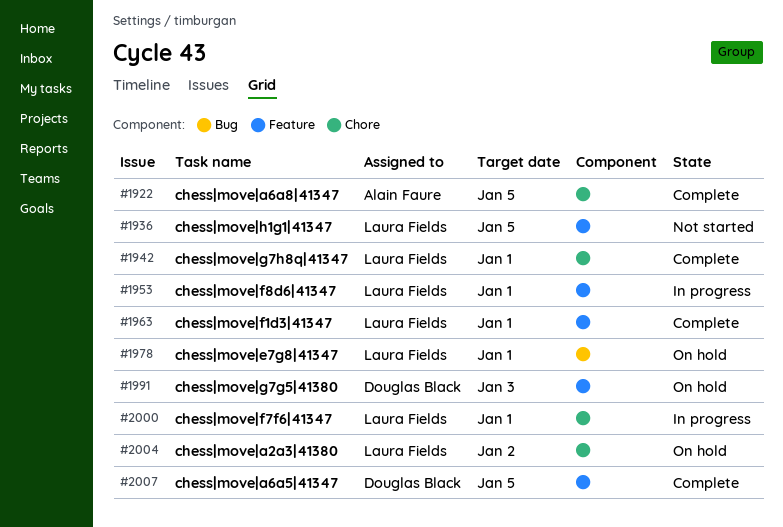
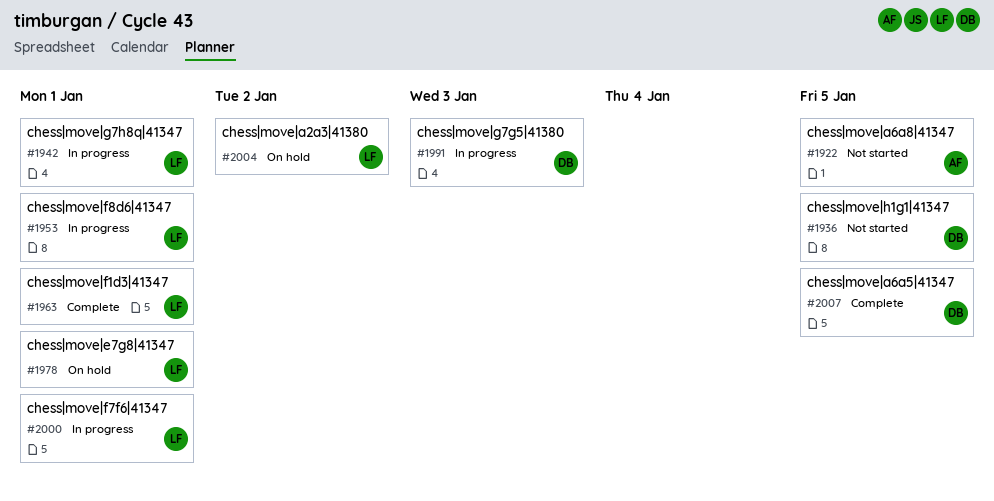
#1922, status: Complete -> Not started
#1936, owner: Laura Fields -> Douglas Black
#1942, status: Complete -> In progress
#1991, status: On hold -> In progress

